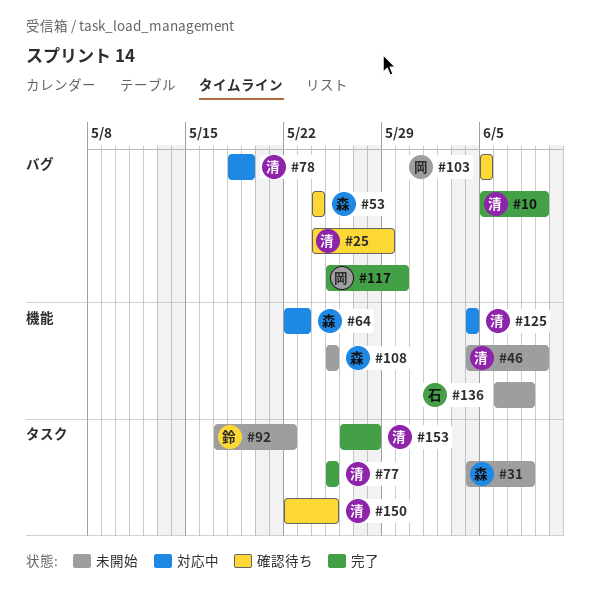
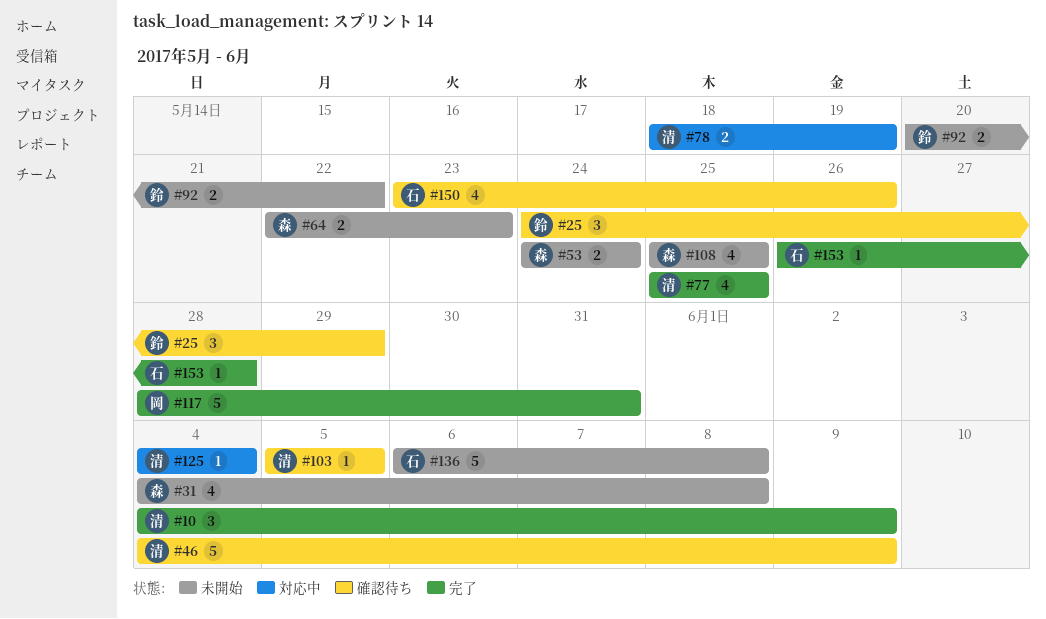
#10, start: Jun 5 -> Jun 4
#25, owner: 清 -> 鈴
#46, status: 未開始 -> 確認待ち
#53, status: 確認待ち -> 未開始
#64, status: 対応中 -> 未開始
#92, start: May 17 -> May 20
#103, owner: 岡 -> 清
#117, start: May 25 -> May 28
#117, due: May 30 -> May 31
#150, owner: 清 -> 石
#150, start: May 22 -> May 23
#150, due: May 25 -> May 26
#153, owner: 清 -> 石

